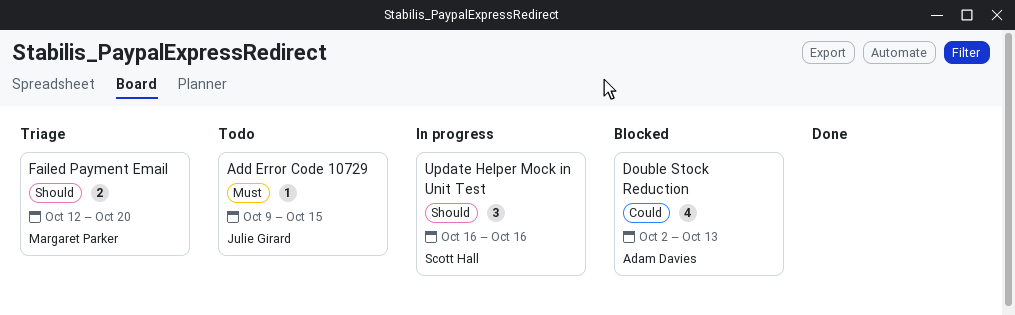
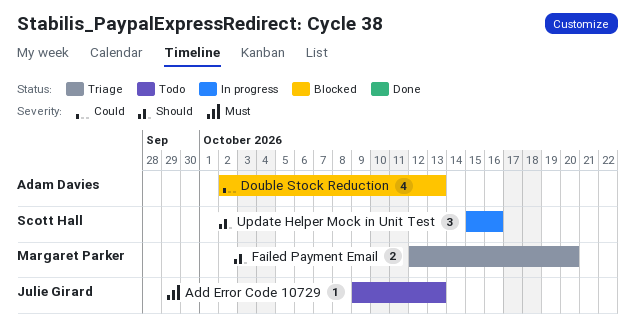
Add Error Code 10729, due: Oct 15 -> Oct 13
Update Helper Mock in Unit Test, start: Oct 16 -> Oct 15

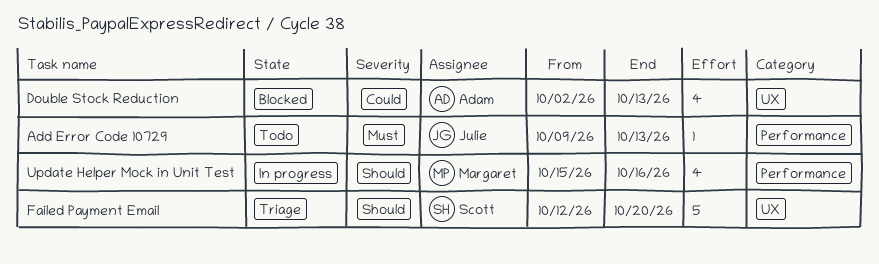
Failed Payment Email, owner: Margaret Parker -> Scott Hall
Failed Payment Email, estimate: 2 -> 5
Update Helper Mock in Unit Test, owner: Scott Hall -> Margaret Parker
Update Helper Mock in Unit Test, estimate: 3 -> 4

